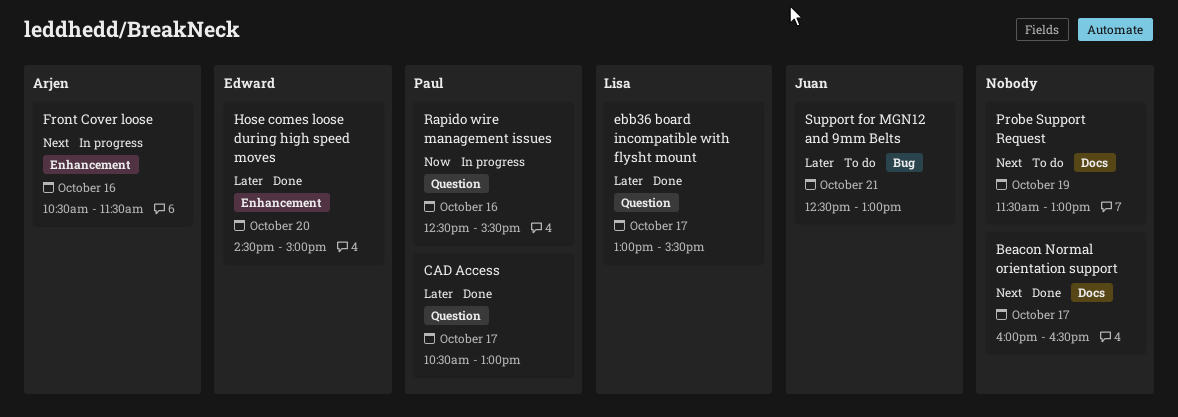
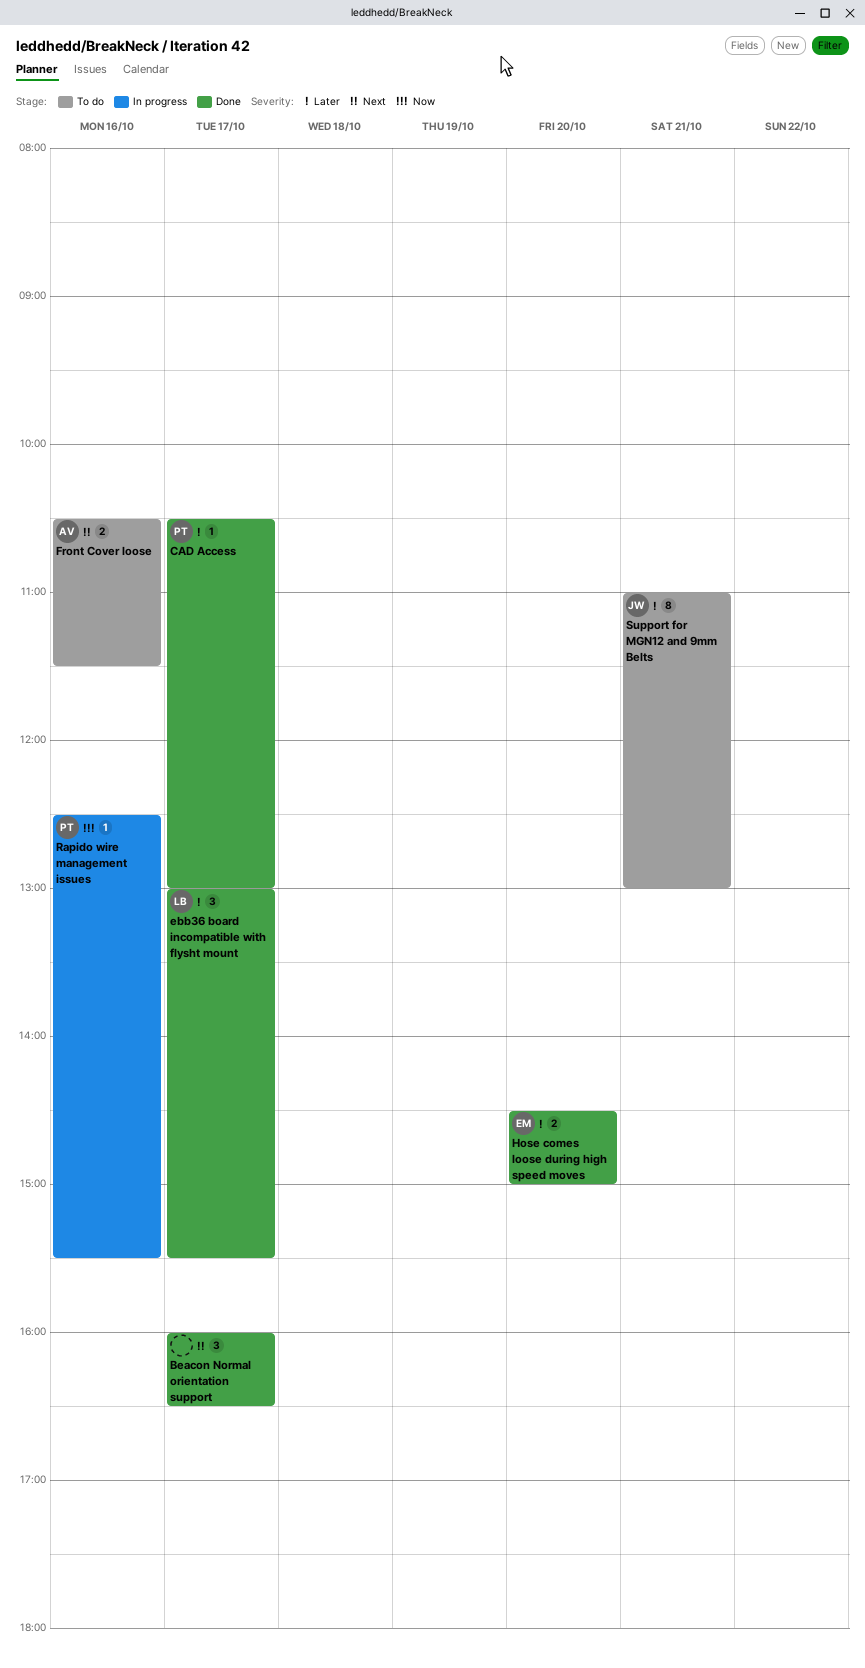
Front Cover loose, status: In progress -> To do
Probe Support Request: present -> none
Support for MGN12 and 9mm Belts, begins: 12:30 -> 11:00

